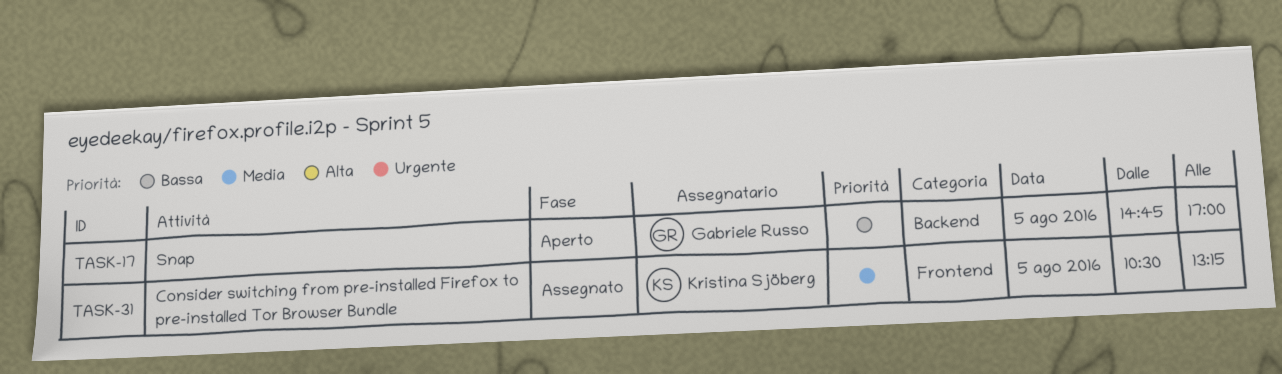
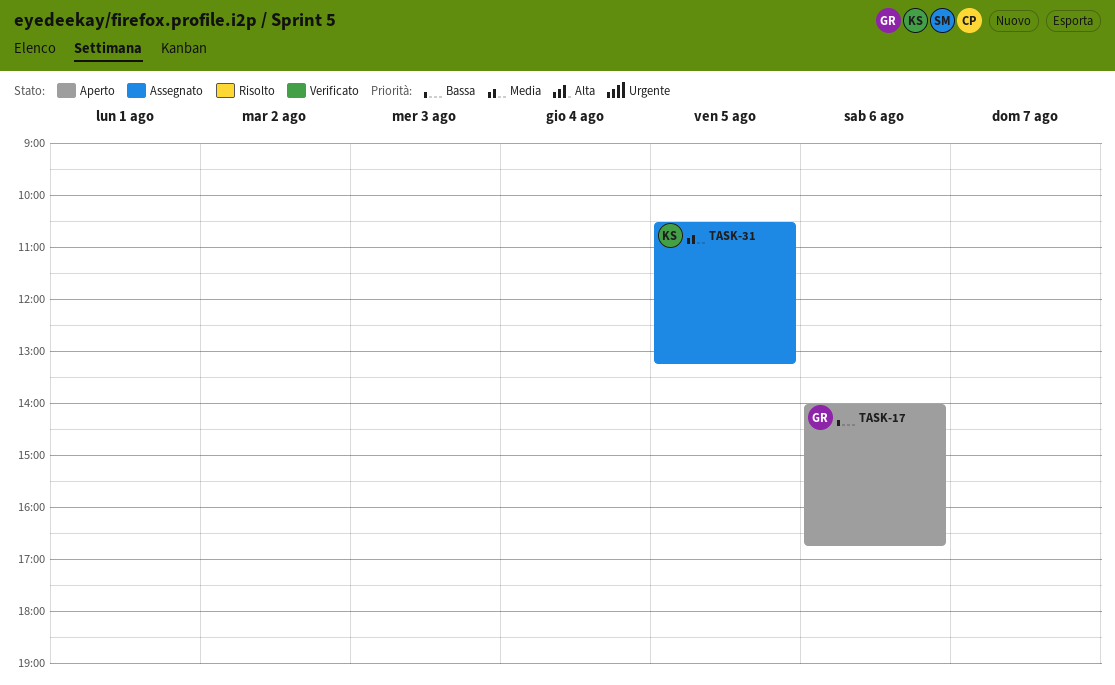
TASK-17, day: Aug 5 -> Aug 6
TASK-17, begins: 14:45 -> 14:00
TASK-17, ends: 17:00 -> 16:45

